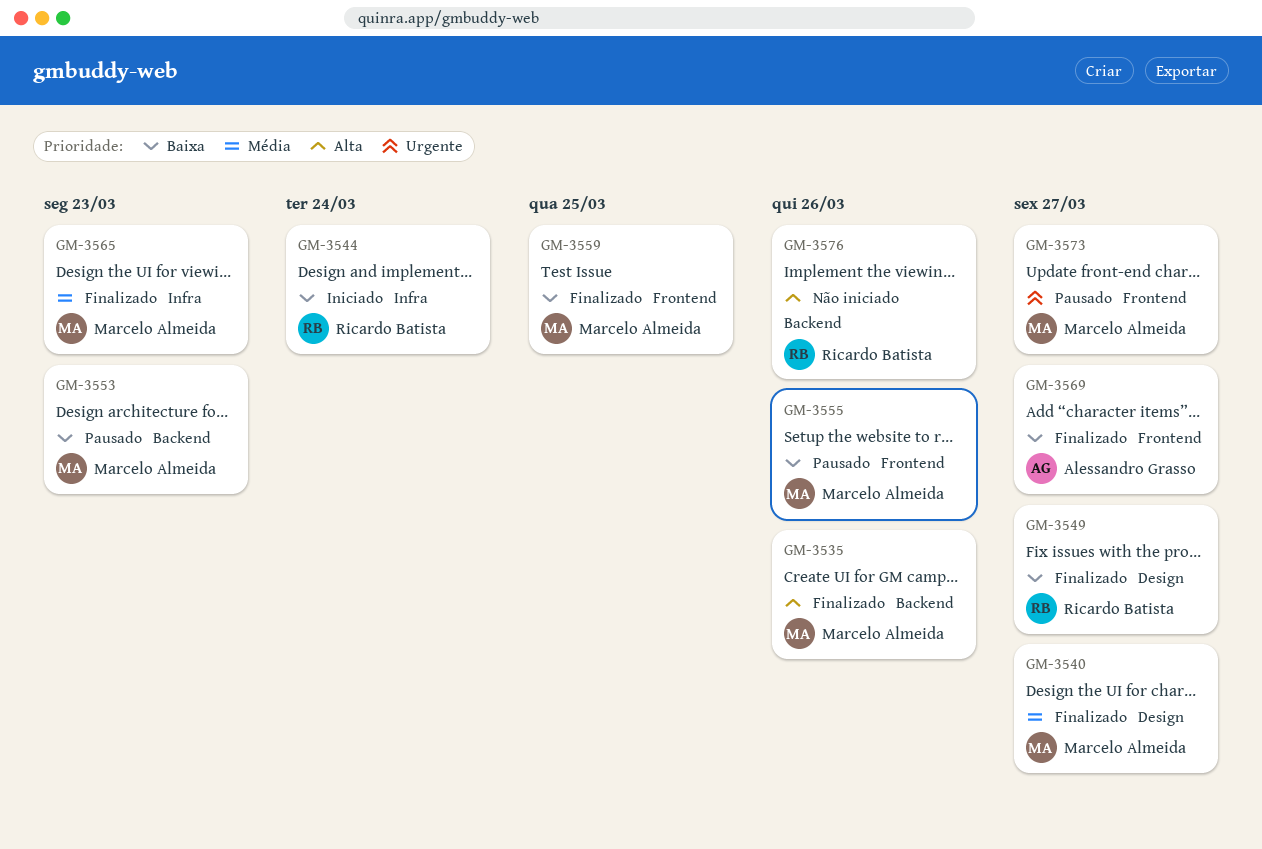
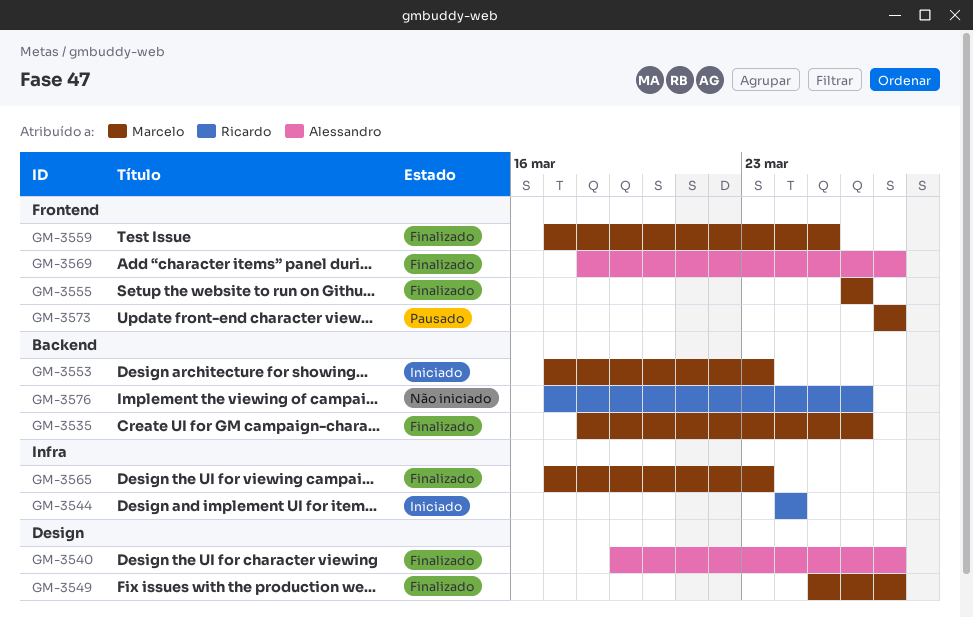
GM-3540, owner: Marcelo Almeida -> Alessandro Grasso
GM-3549, owner: Ricardo Batista -> Marcelo Almeida
GM-3553, status: Pausado -> Iniciado
GM-3555, status: Pausado -> Finalizado

